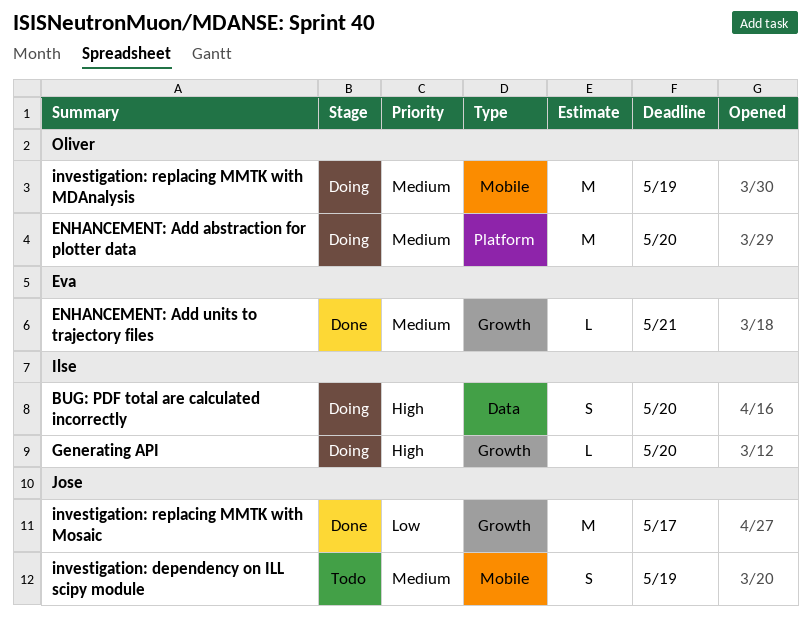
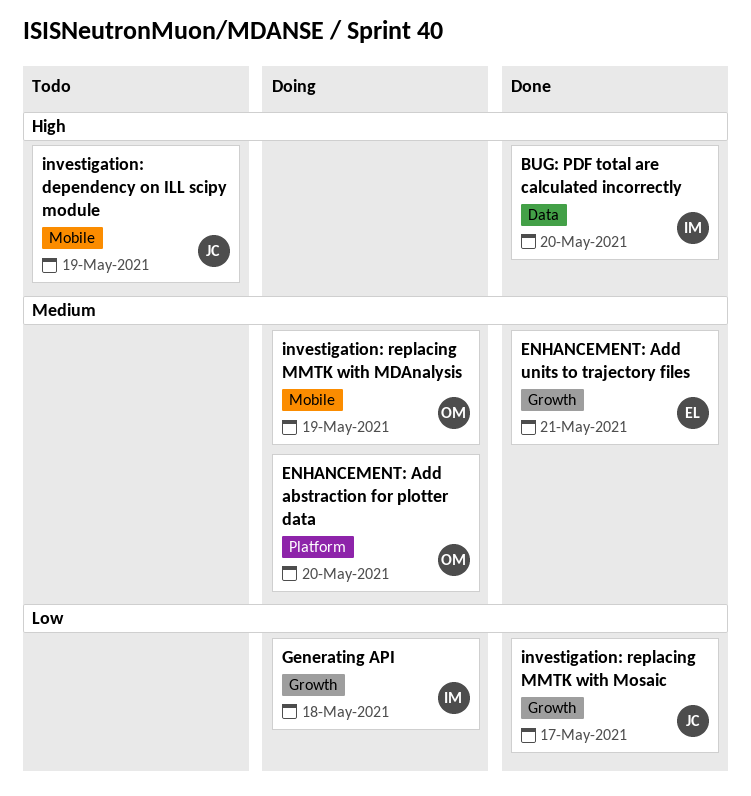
BUG: PDF total are calculated incorrectly, status: Doing -> Done
Generating API, priority: High -> Low
Generating API, due: May 20 -> May 18
investigation: dependency on ILL scipy module, priority: Medium -> High

